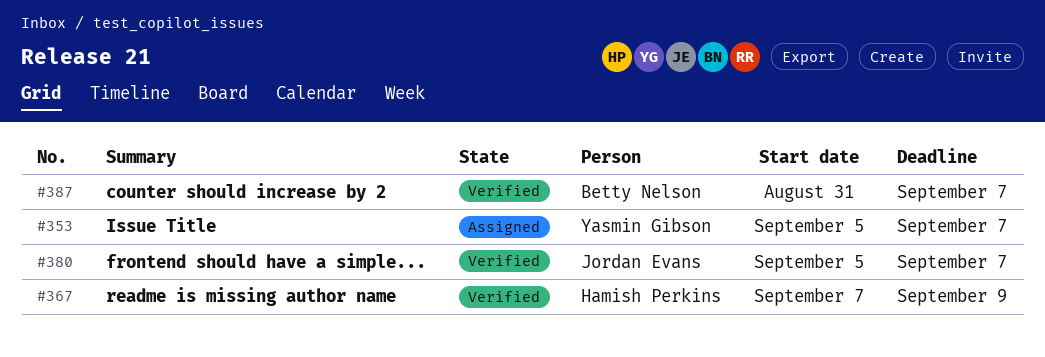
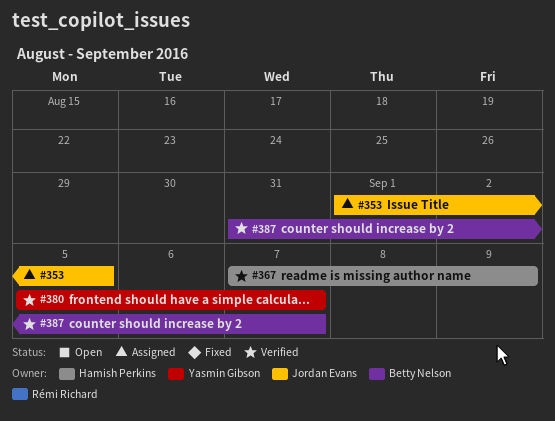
#353, owner: Yasmin Gibson -> Jordan Evans
#353, start: Sep 5 -> Sep 1
#353, due: Sep 7 -> Sep 5
#380, owner: Jordan Evans -> Yasmin Gibson

